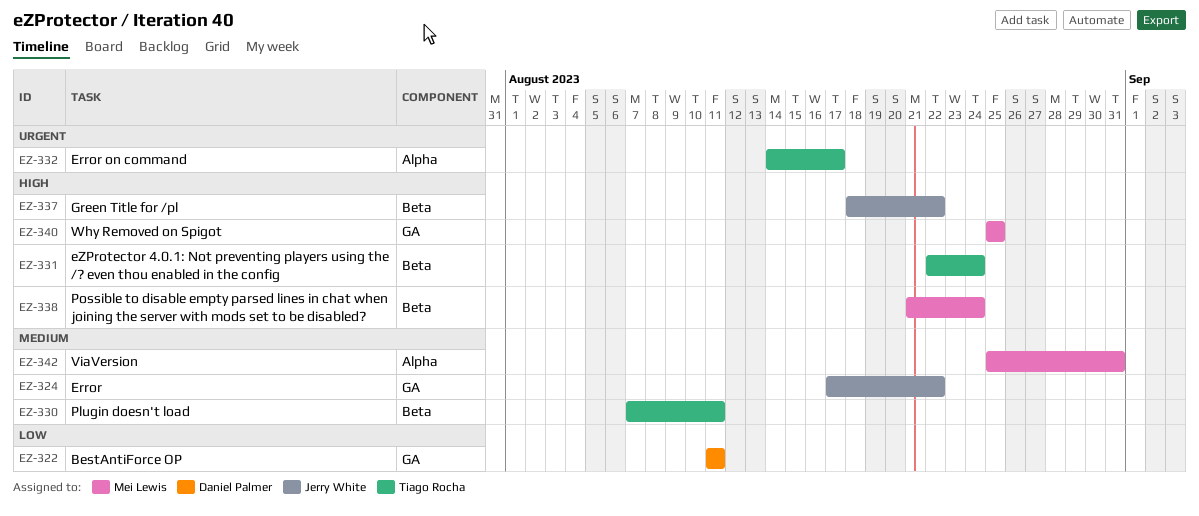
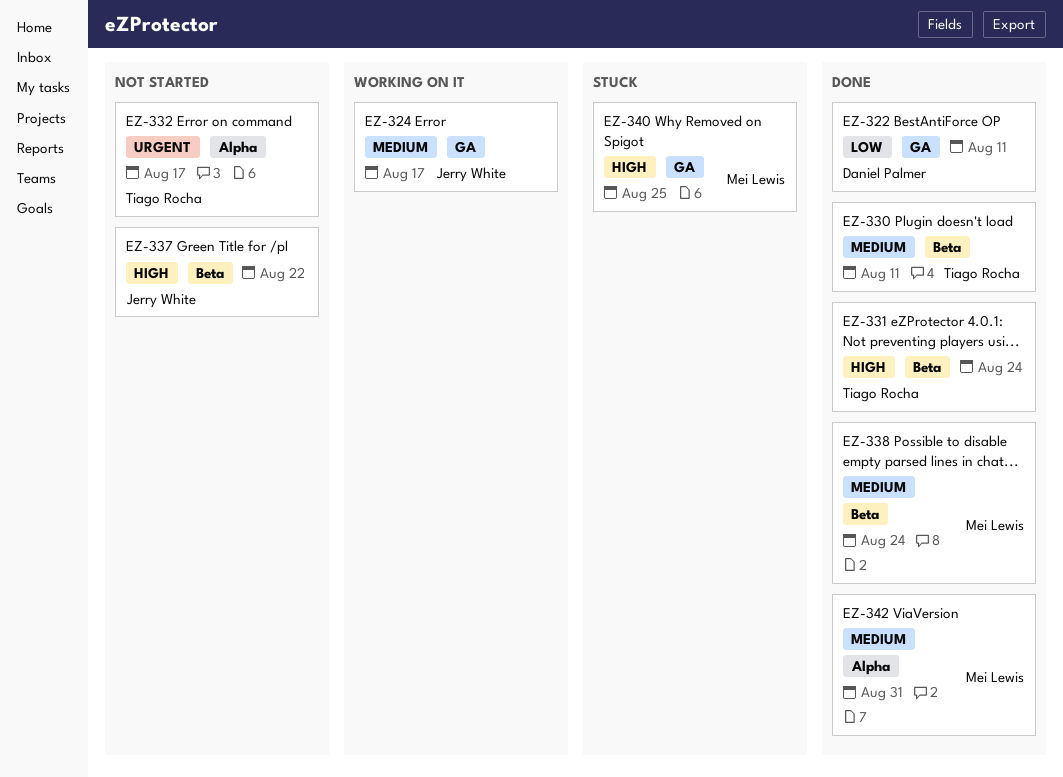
EZ-324, due: Aug 22 -> Aug 17
EZ-338, priority: High -> Medium

